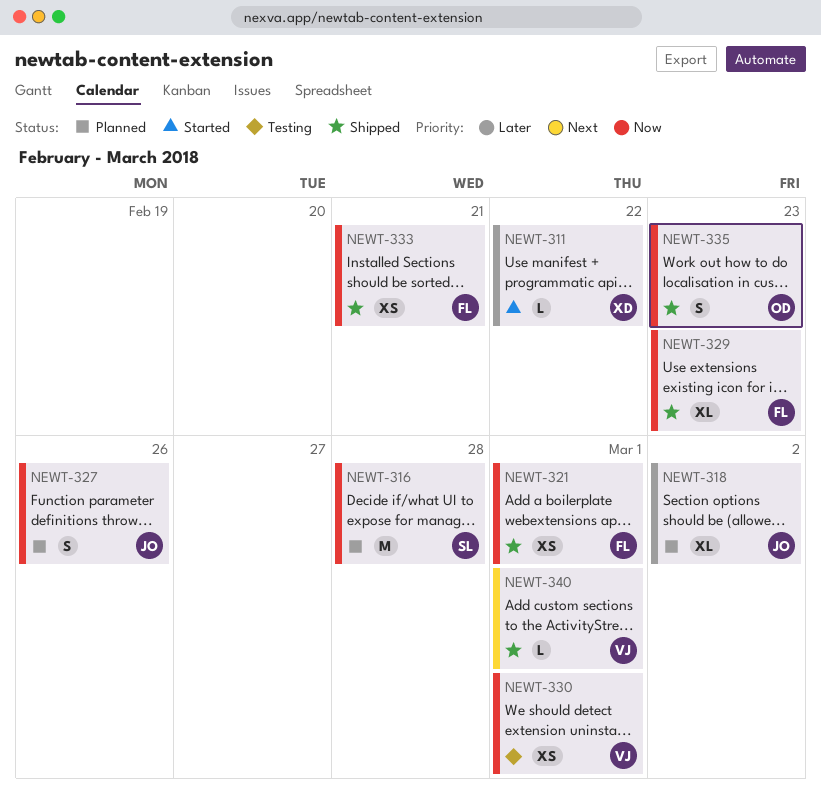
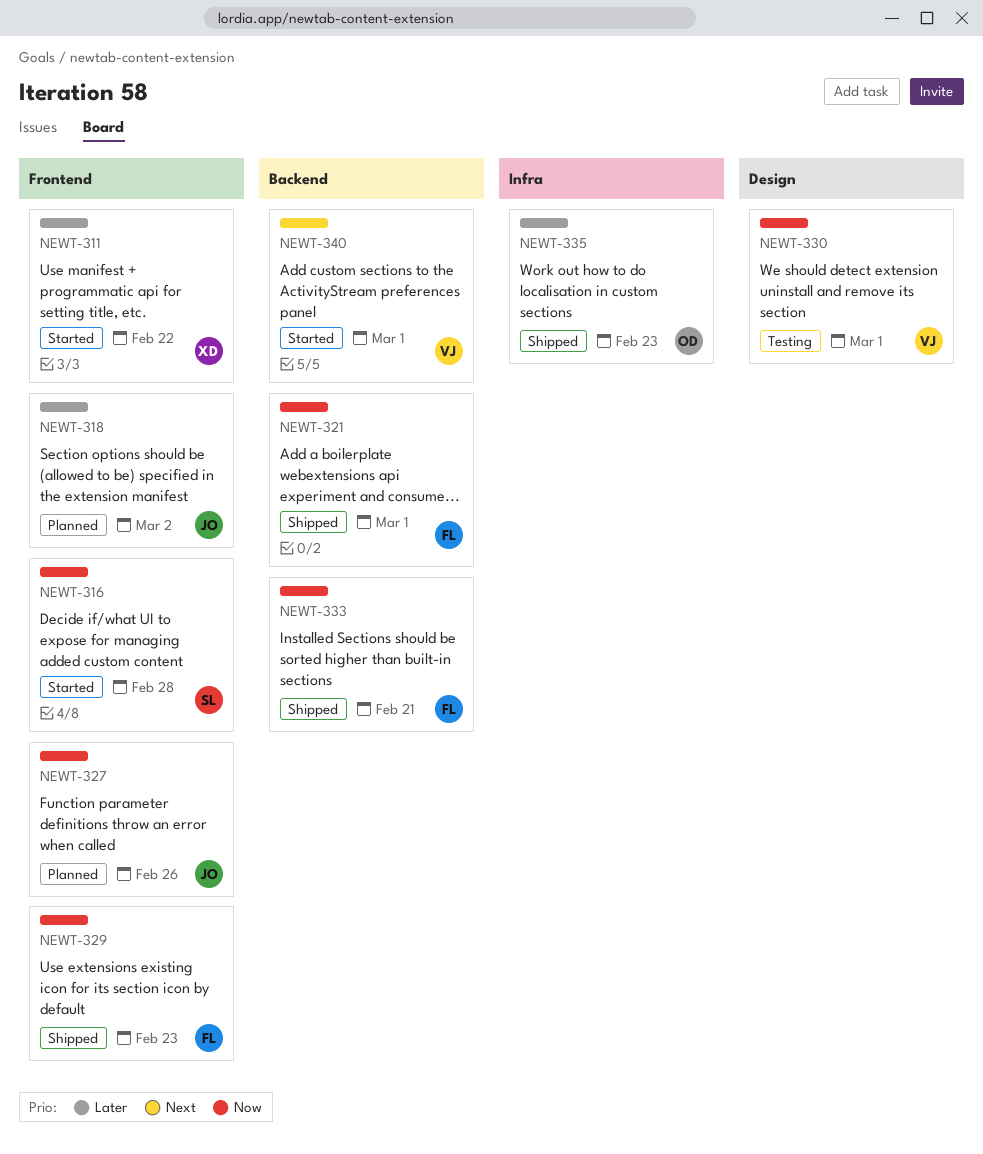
NEWT-316, status: Planned -> Started
NEWT-335, priority: Now -> Later
NEWT-340, status: Shipped -> Started

